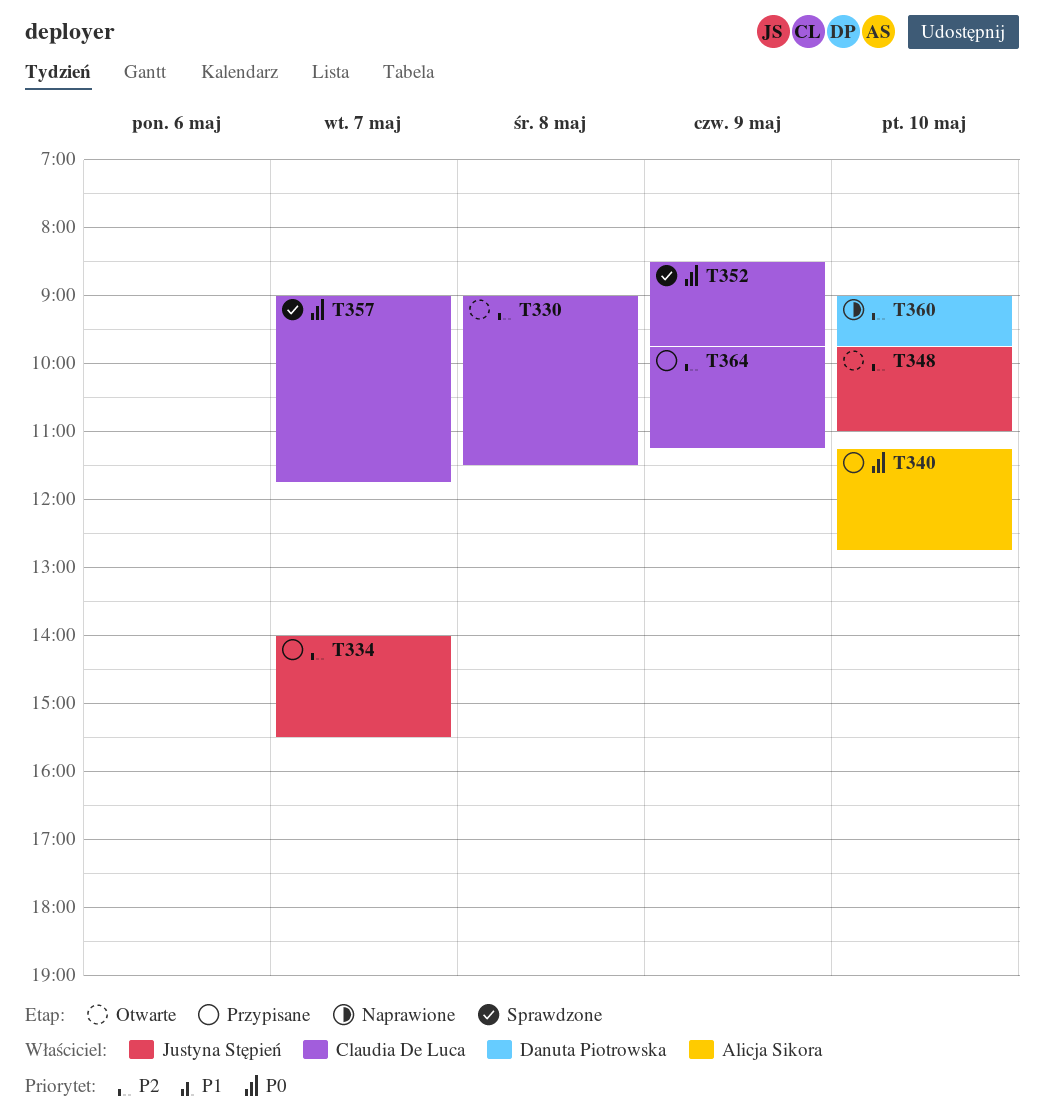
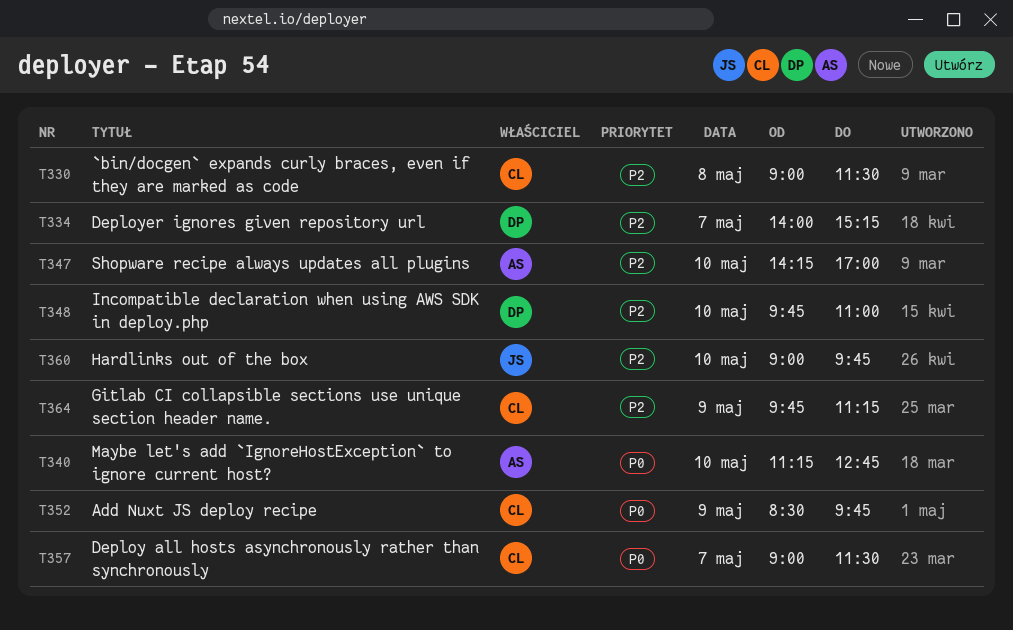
T334, owner: Justyna Stępień -> Danuta Piotrowska
T334, ends: 15:30 -> 15:15
T347: none -> present
T348, owner: Justyna Stępień -> Danuta Piotrowska
T357, ends: 11:45 -> 11:30
T360, owner: Danuta Piotrowska -> Justyna Stępień

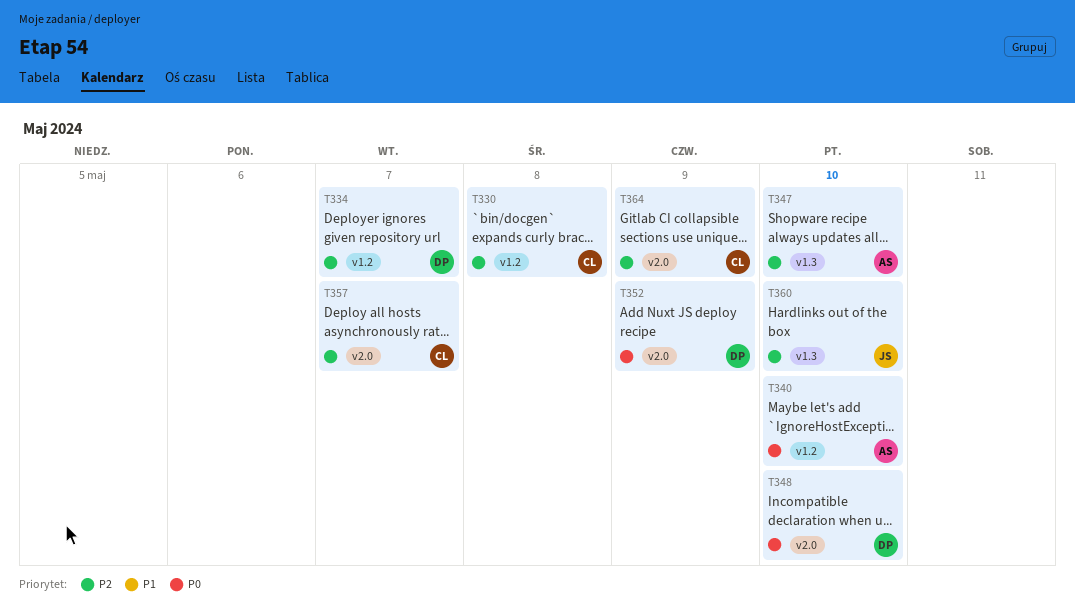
T348, priority: P2 -> P0
T352, owner: CL -> DP
T357, priority: P0 -> P2

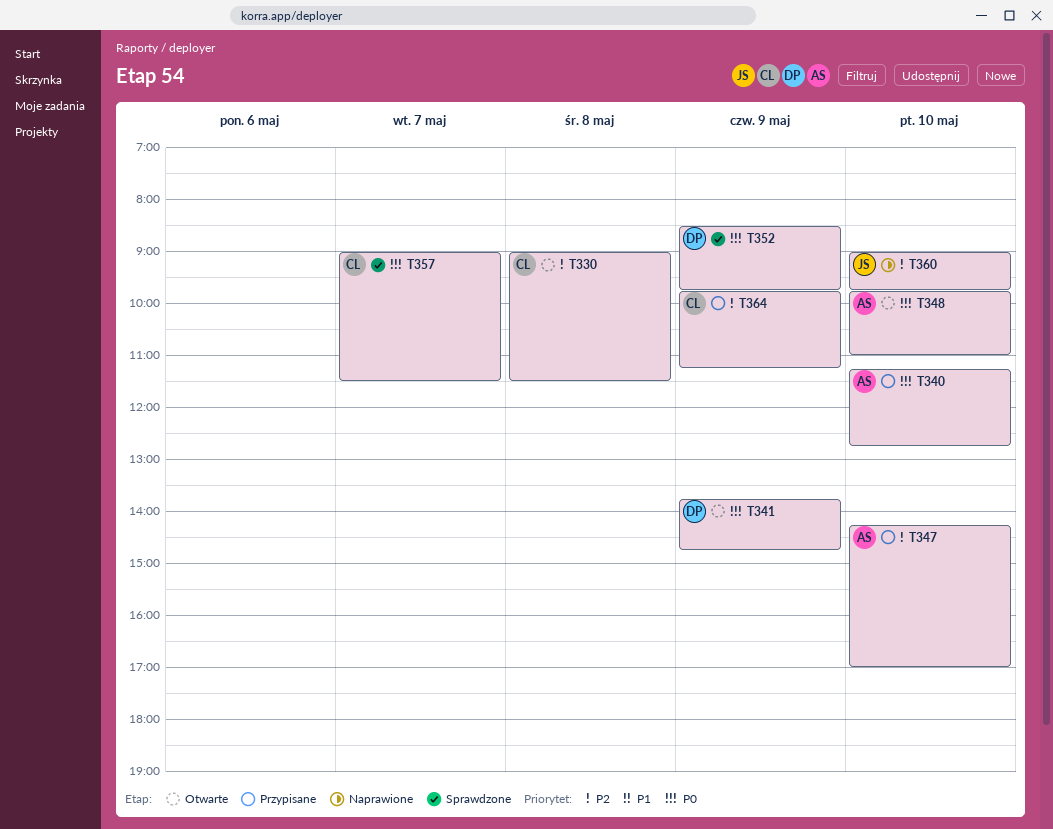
T334: present -> none
T341: none -> present
T348, owner: DP -> AS
T357, priority: P2 -> P0

